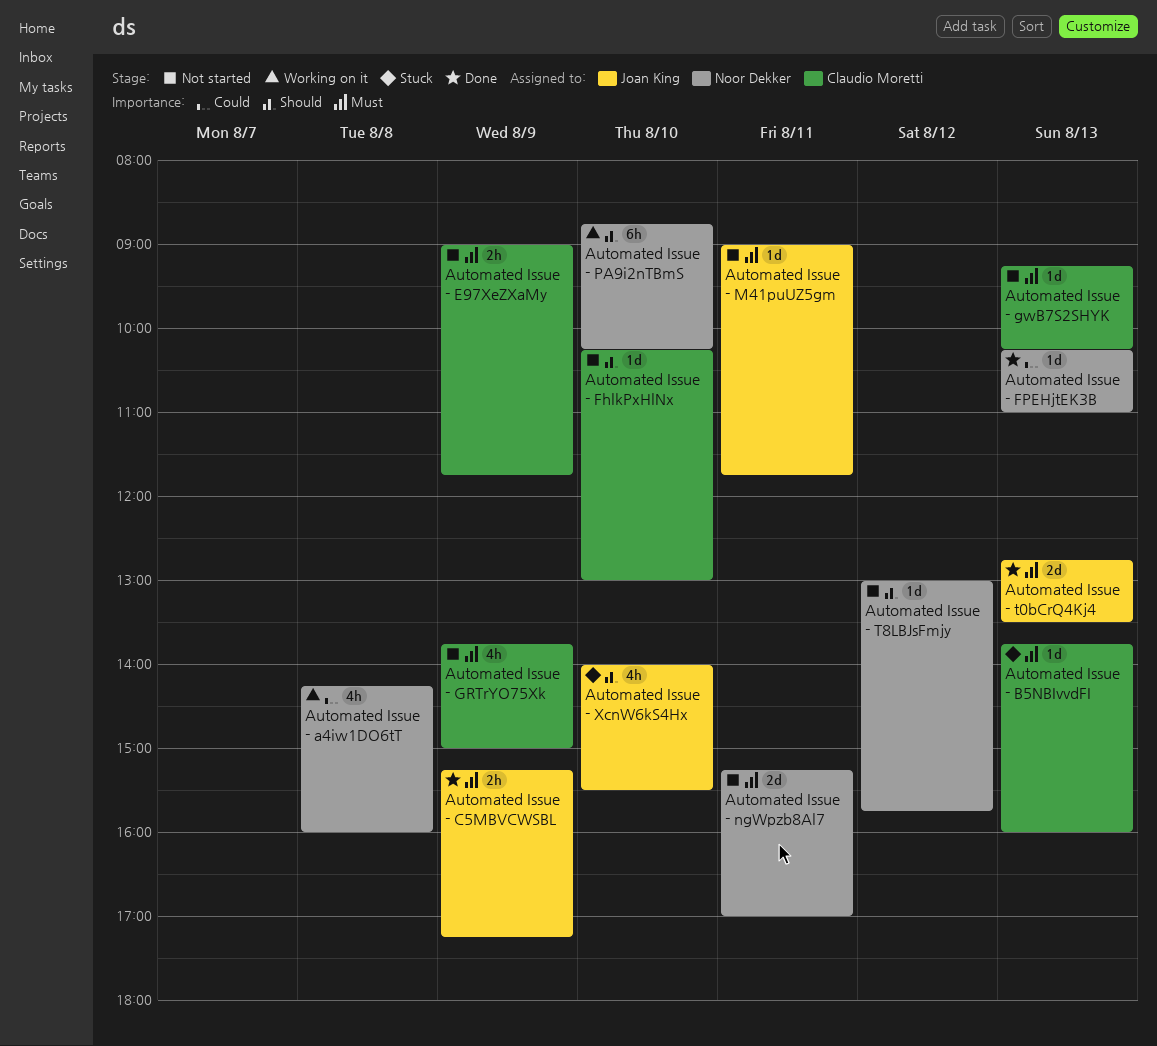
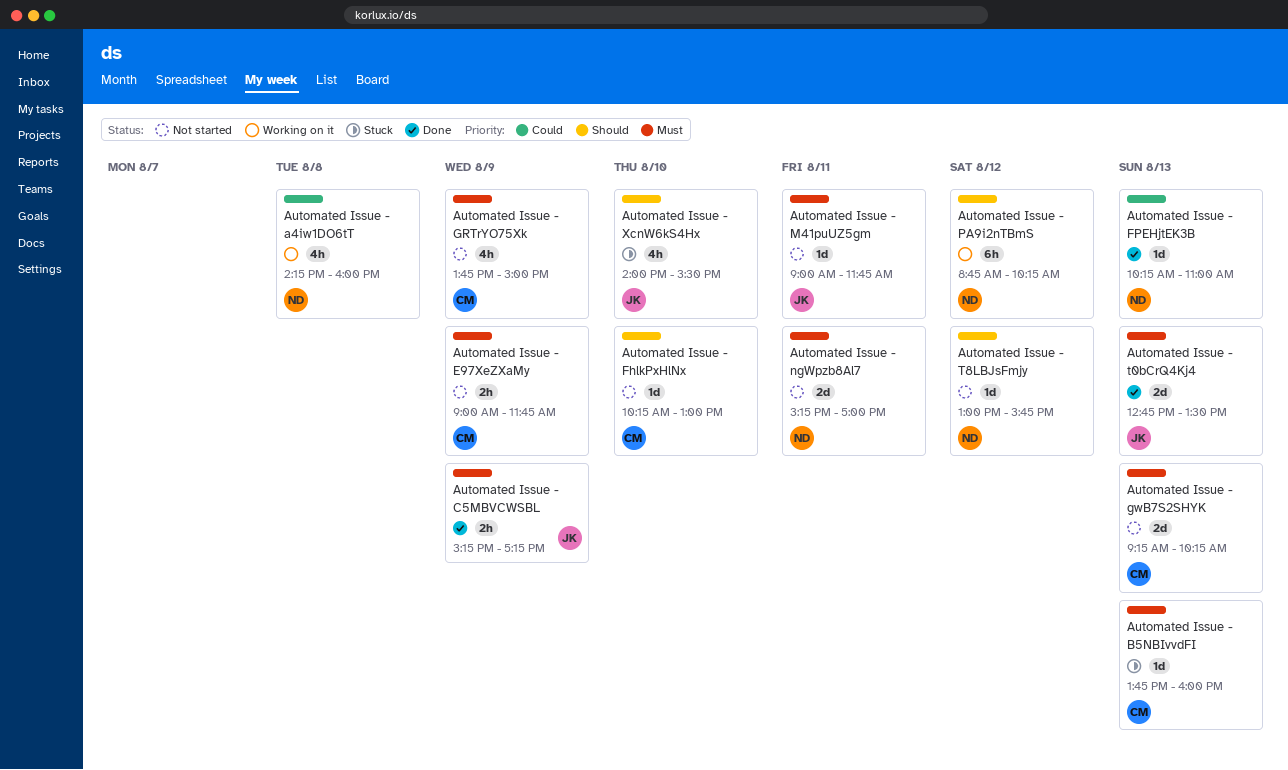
Automated Issue - gwB7S2SHYK, estimate: 1d -> 2d
Automated Issue - PA9i2nTBmS, day: Aug 10 -> Aug 12

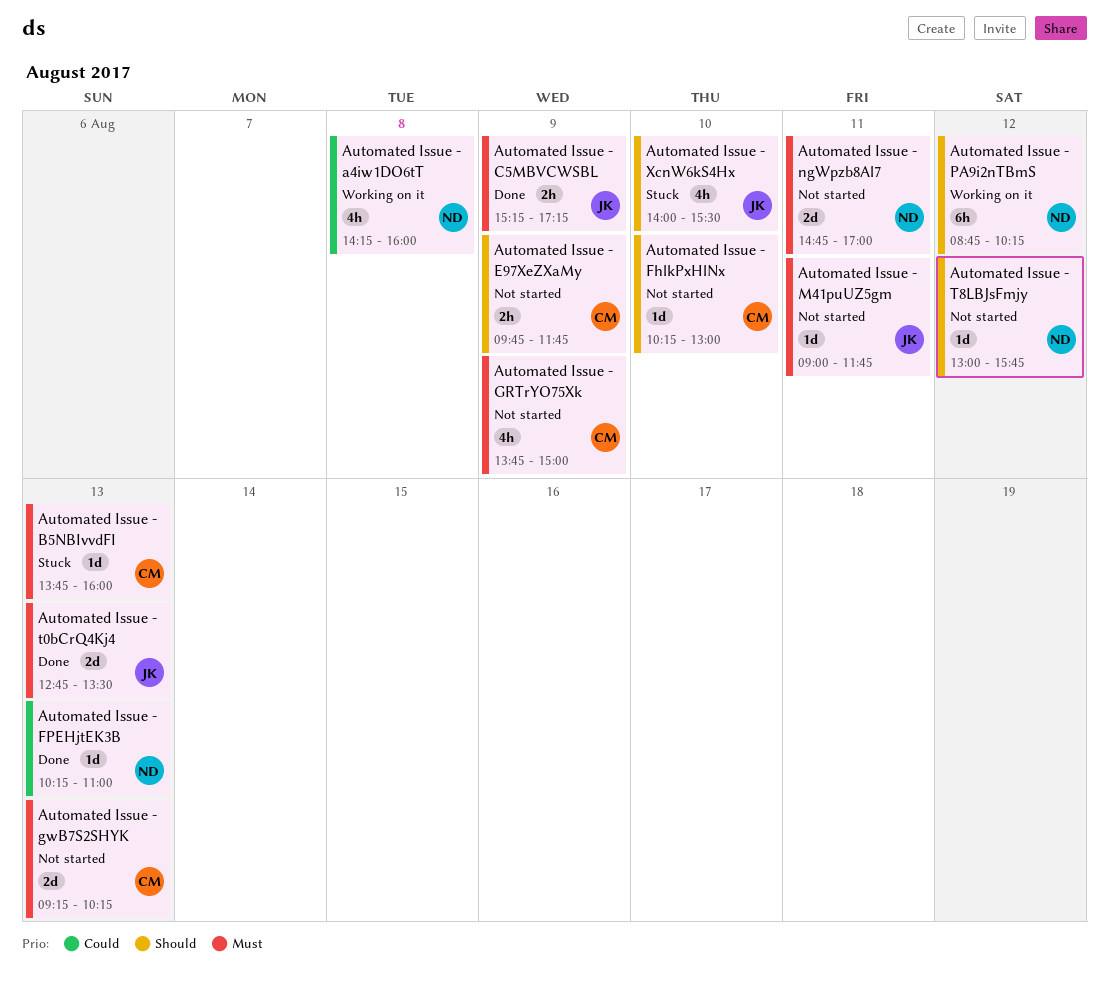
Automated Issue - E97XeZXaMy, priority: Must -> Should
Automated Issue - E97XeZXaMy, begins: 09:00 -> 09:45
Automated Issue - ngWpzb8Al7, begins: 15:15 -> 14:45

